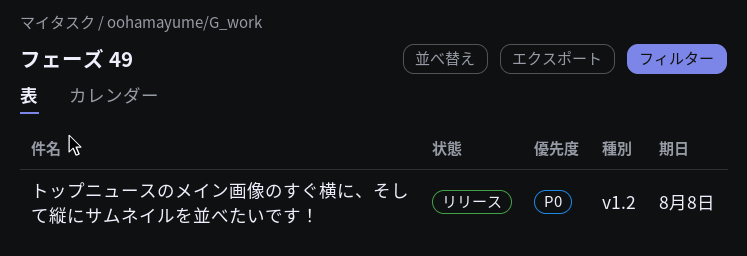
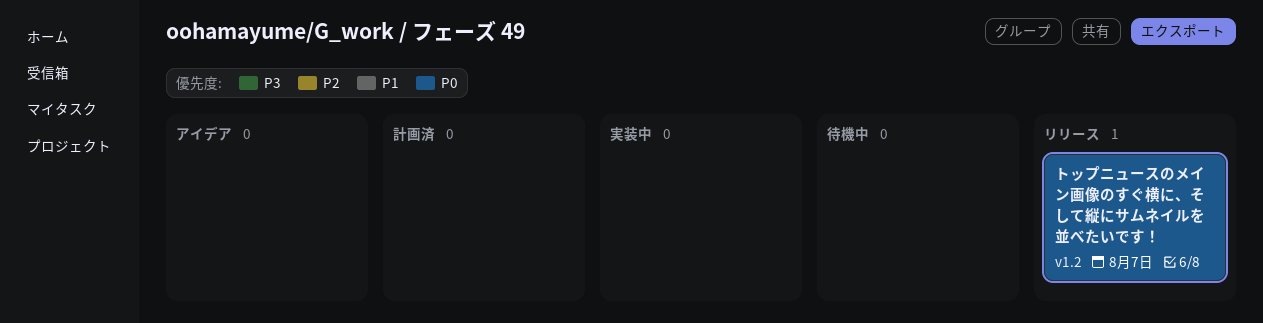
トップニュースのメイン画像のすぐ横に、そして縦にサムネイルを並べたいです！, due: Aug 8 -> Aug 7

